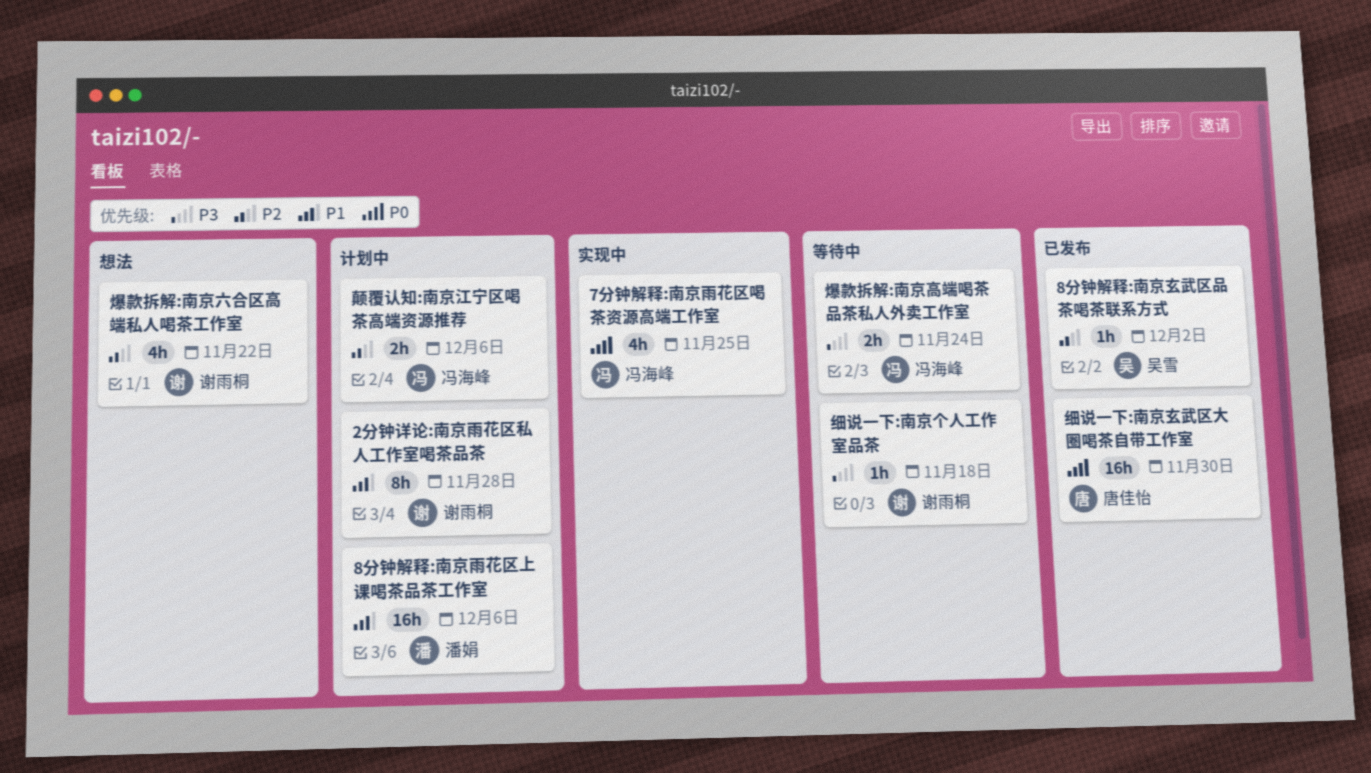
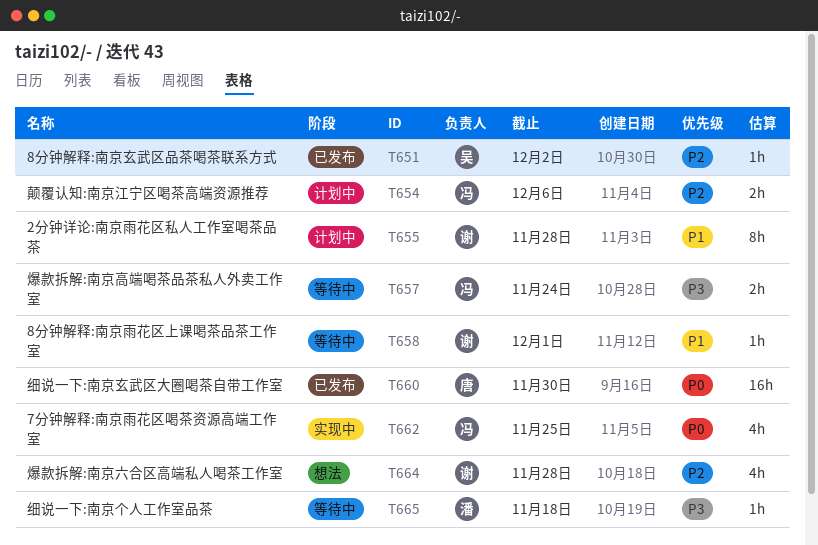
8分钟解释:南京雨花区上课喝茶品茶工作室, status: 计划中 -> 等待中
8分钟解释:南京雨花区上课喝茶品茶工作室, owner: 潘娟 -> 谢雨桐
8分钟解释:南京雨花区上课喝茶品茶工作室, estimate: 16h -> 1h
8分钟解释:南京雨花区上课喝茶品茶工作室, due: Dec 6 -> Dec 1
爆款拆解:南京六合区高端私人喝茶工作室, due: Nov 22 -> Nov 28
细说一下:南京个人工作室品茶, owner: 谢雨桐 -> 潘娟

